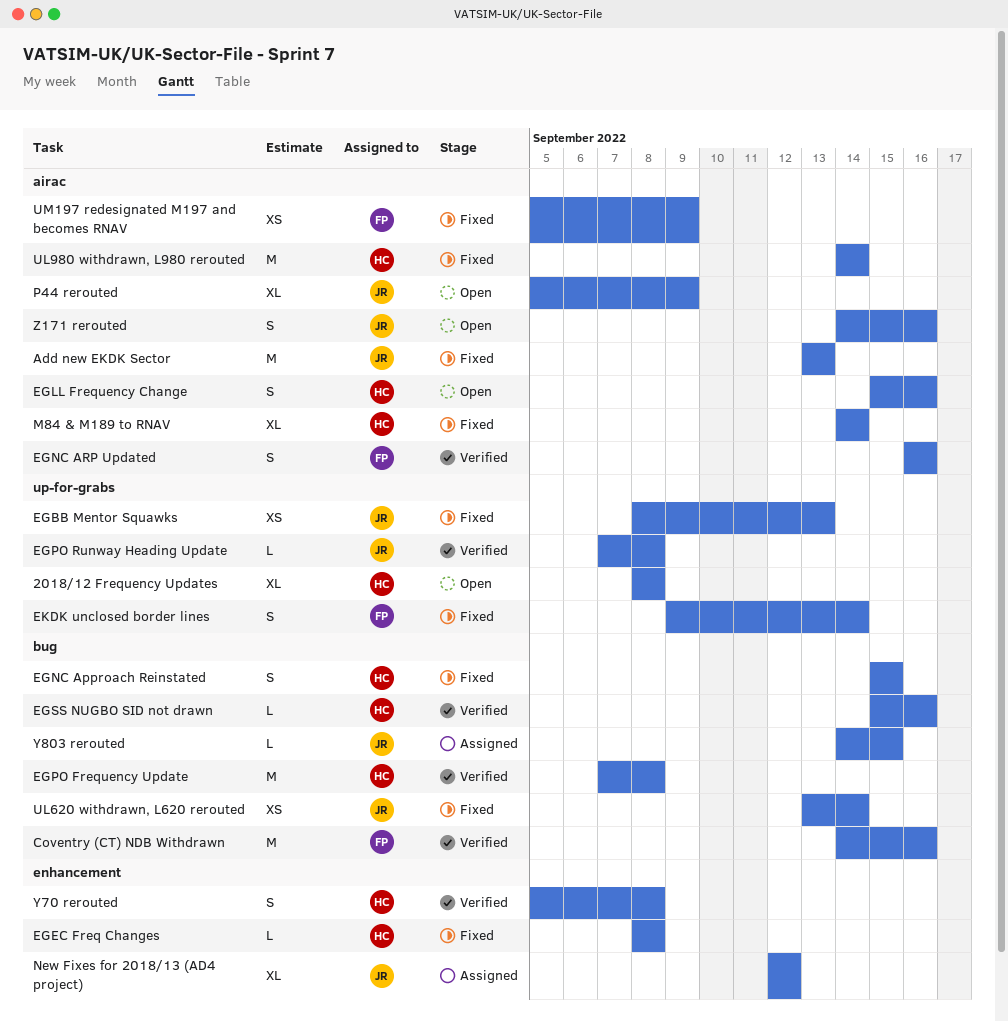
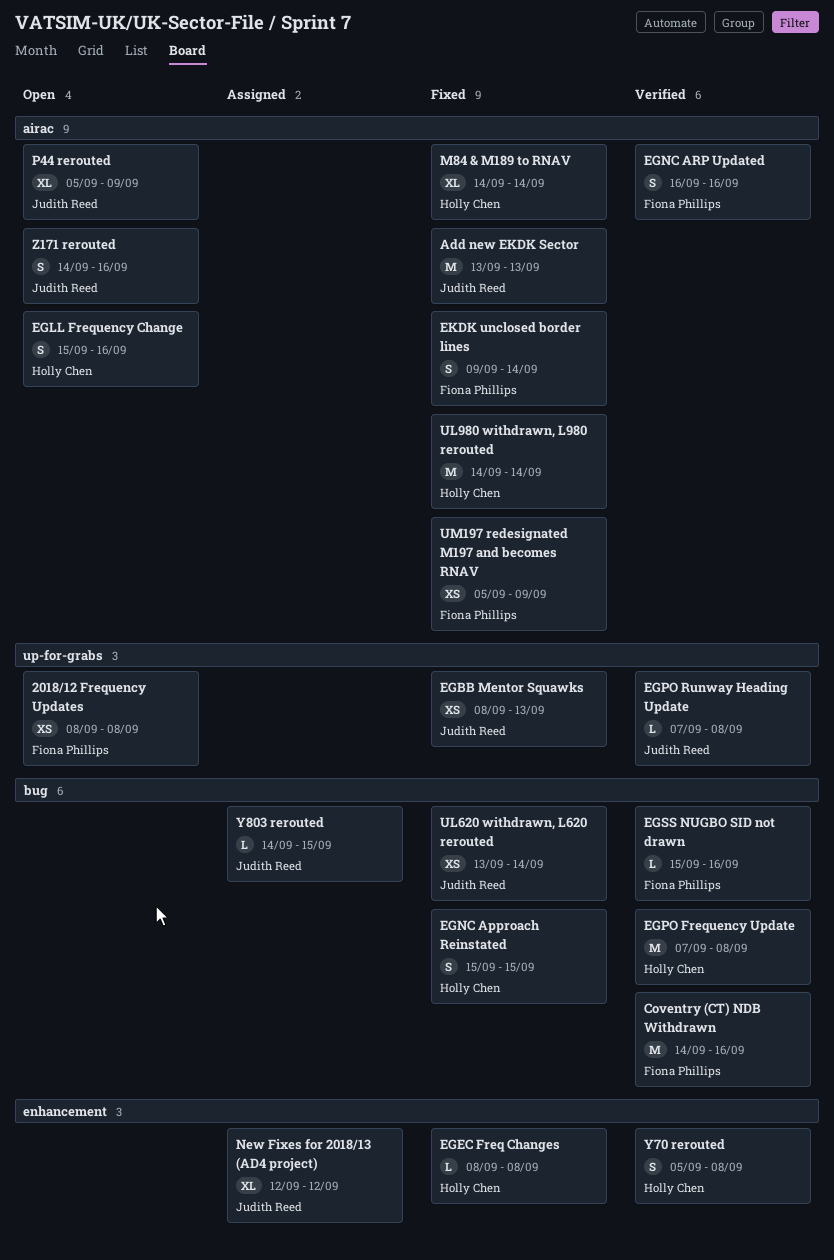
2018/12 Frequency Updates, owner: Holly Chen -> Fiona Phillips
2018/12 Frequency Updates, estimate: XL -> XS
EGSS NUGBO SID not drawn, owner: Holly Chen -> Fiona Phillips
EKDK unclosed border lines, label: up-for-grabs -> airac

